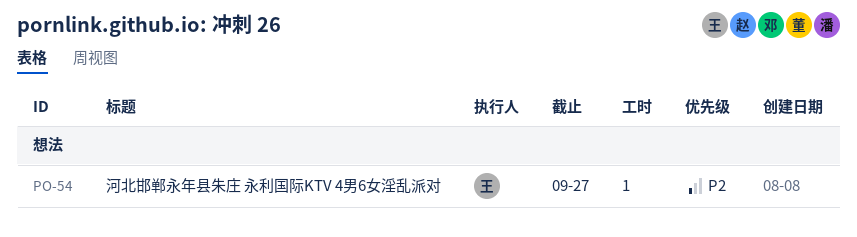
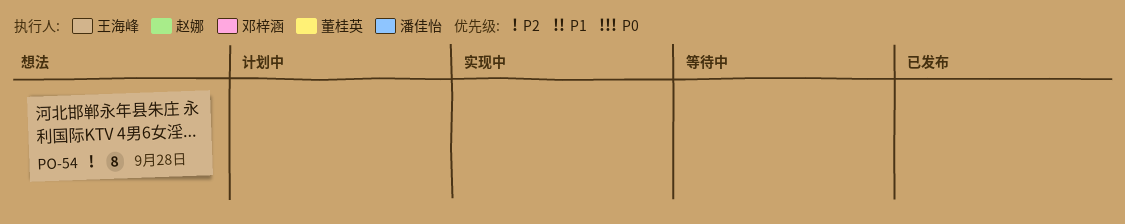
PO-54, estimate: 1 -> 8
PO-54, due: Sep 27 -> Sep 28

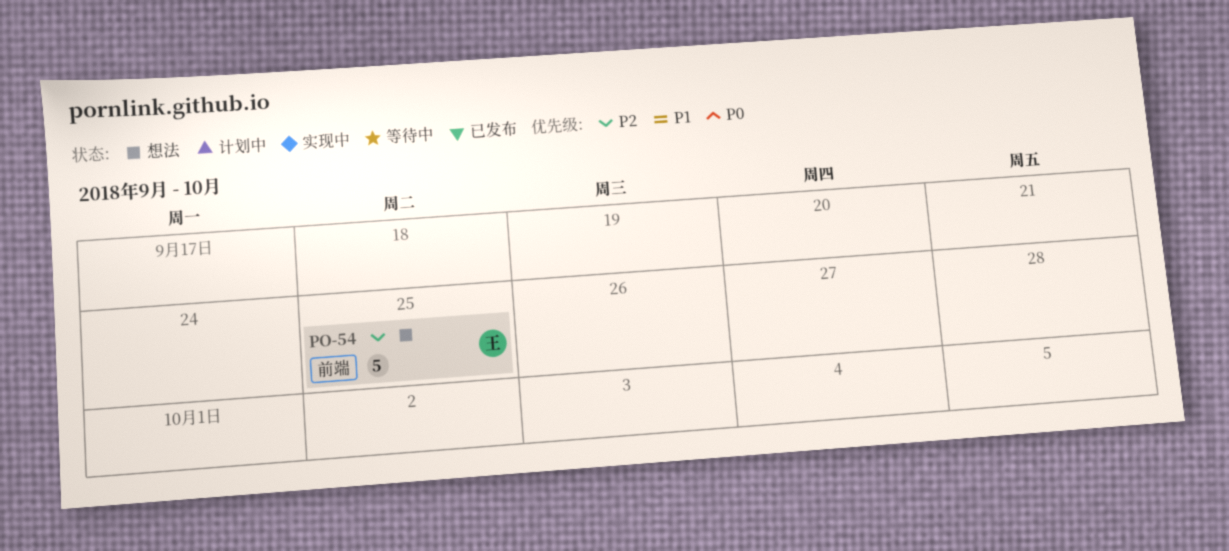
PO-54, estimate: 8 -> 5
PO-54, due: Sep 28 -> Sep 25

